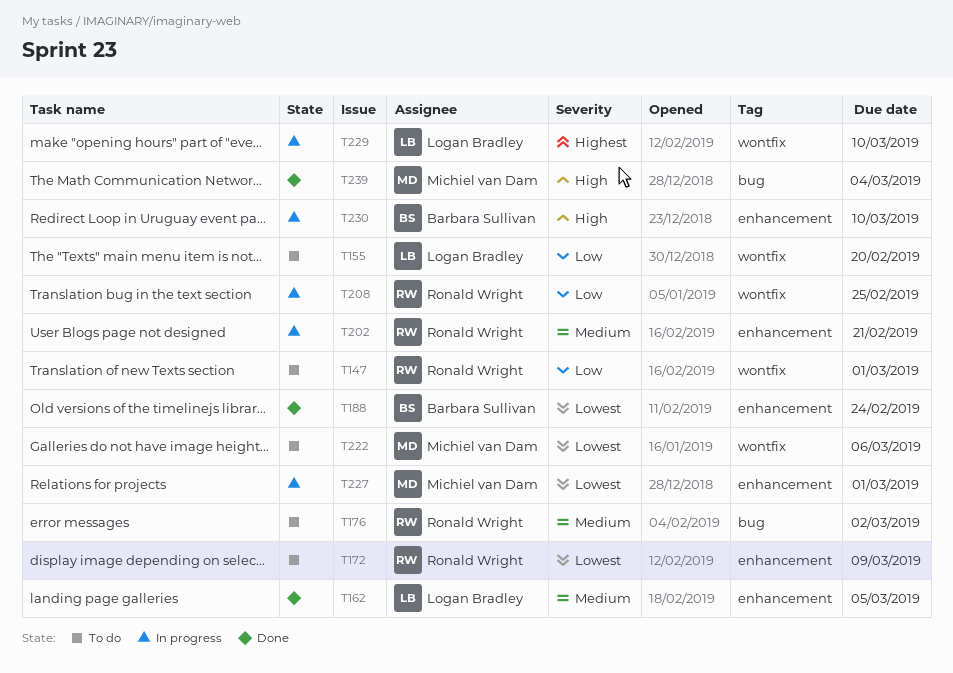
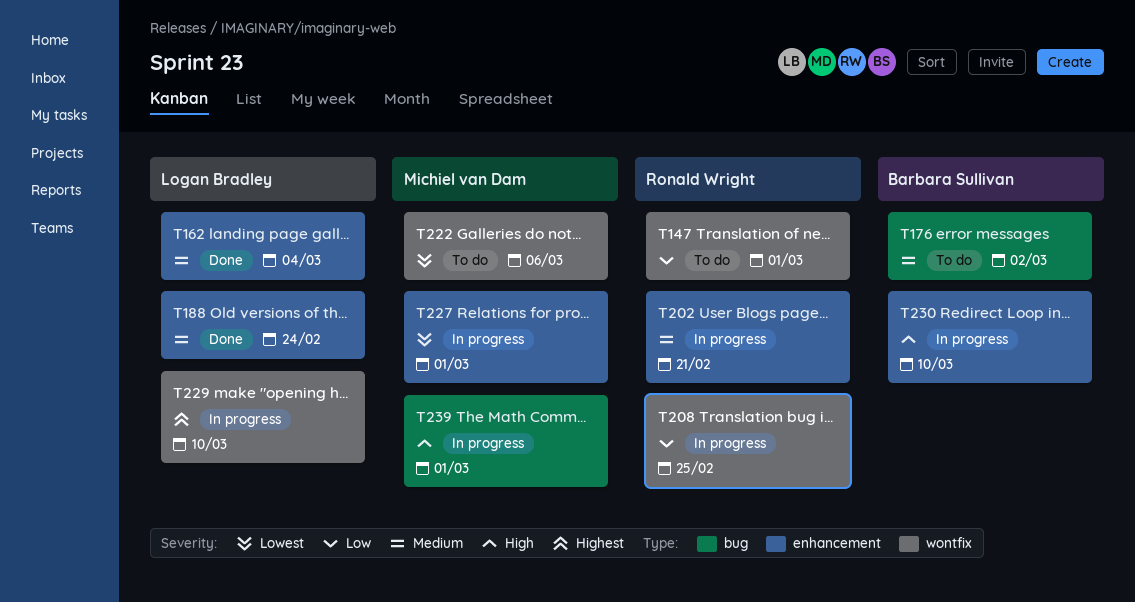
T155: present -> none
T162, due: Mar 5 -> Mar 4
T172: present -> none
T176, owner: Ronald Wright -> Barbara Sullivan
T188, owner: Barbara Sullivan -> Logan Bradley
T188, priority: Lowest -> Medium
T239, status: Done -> In progress
T239, due: Mar 4 -> Mar 1

